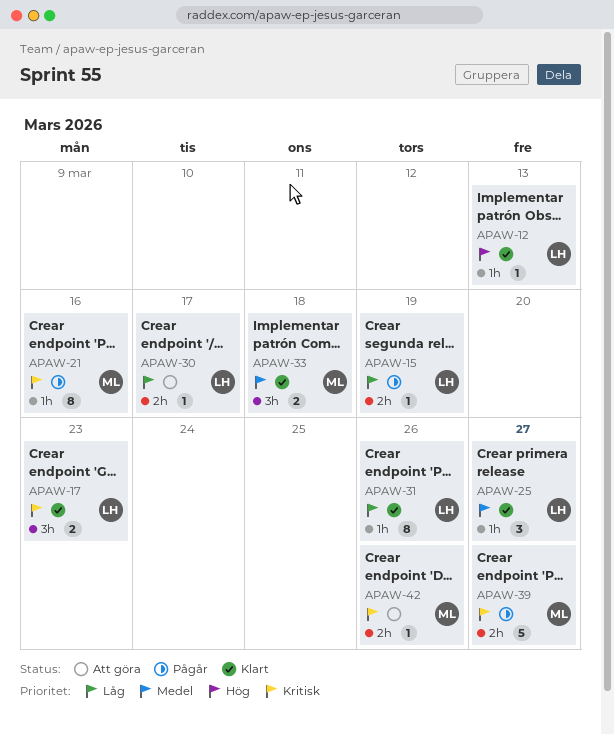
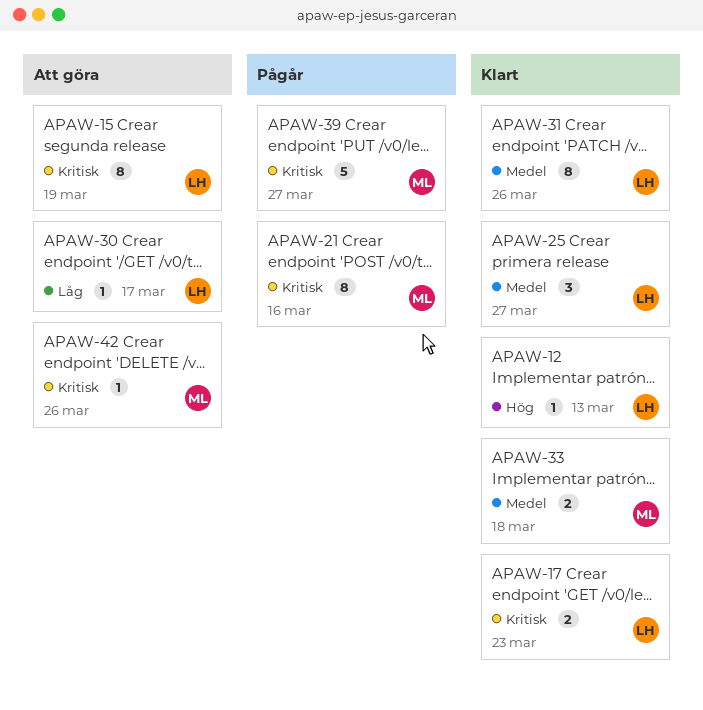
APAW-15, status: Pågår -> Att göra
APAW-15, priority: Låg -> Kritisk
APAW-15, estimate: 1 -> 8
APAW-31, priority: Låg -> Medel

